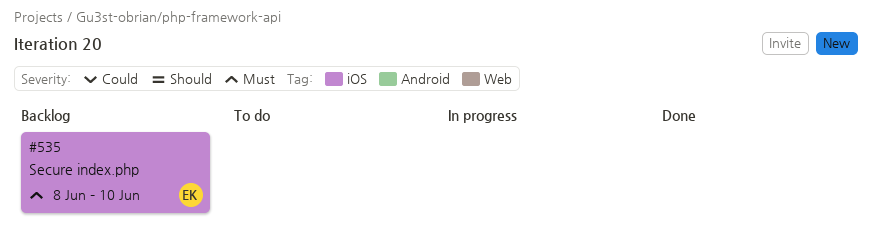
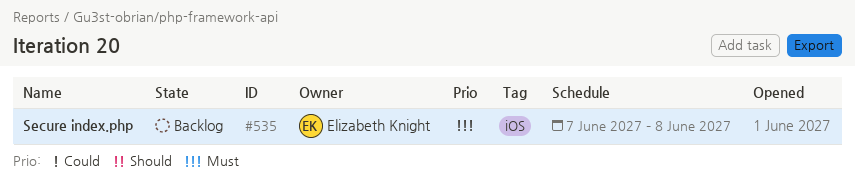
#535, start: Jun 8 -> Jun 7
#535, due: Jun 10 -> Jun 8

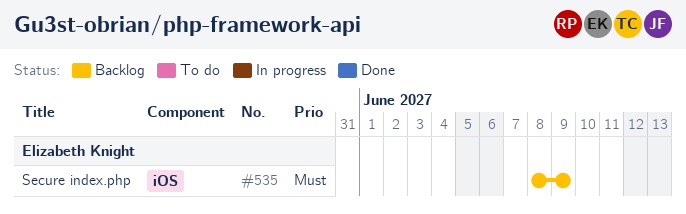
#535, start: Jun 7 -> Jun 8
#535, due: Jun 8 -> Jun 9

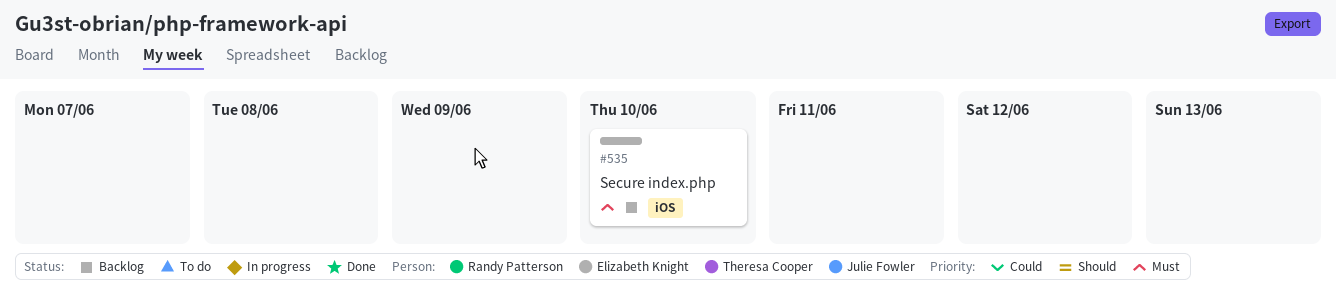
#535, due: Jun 9 -> Jun 10

